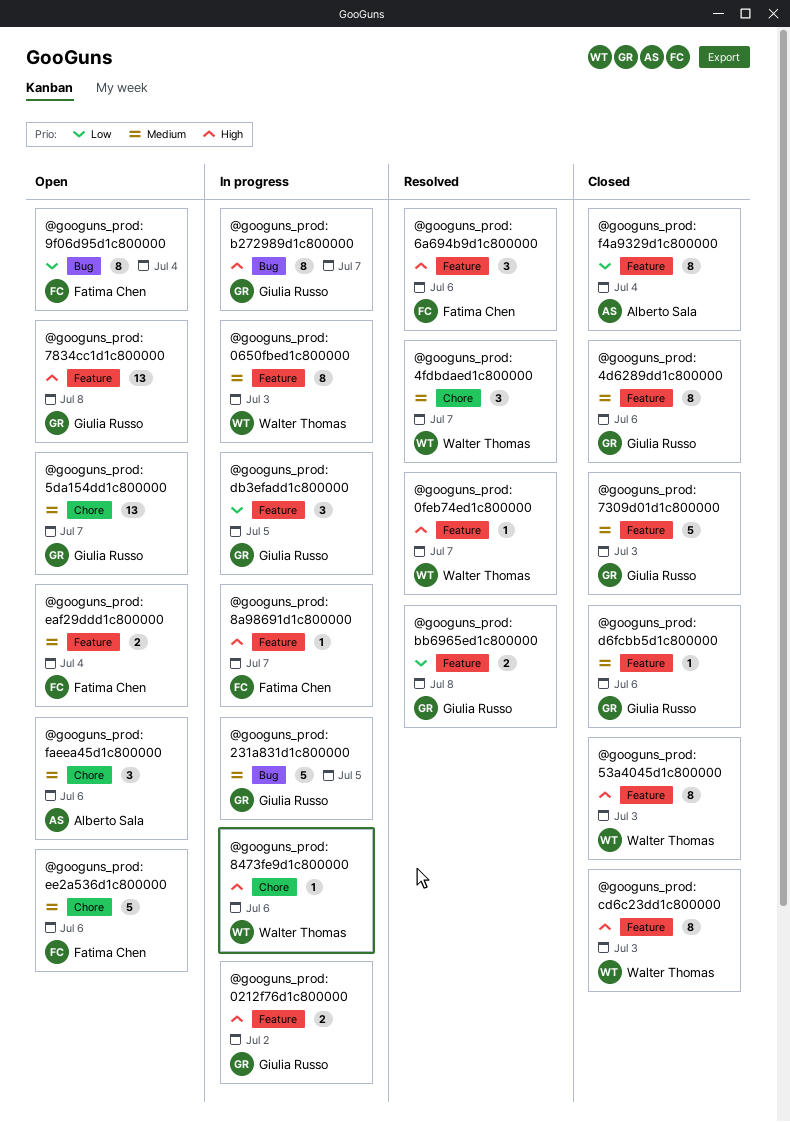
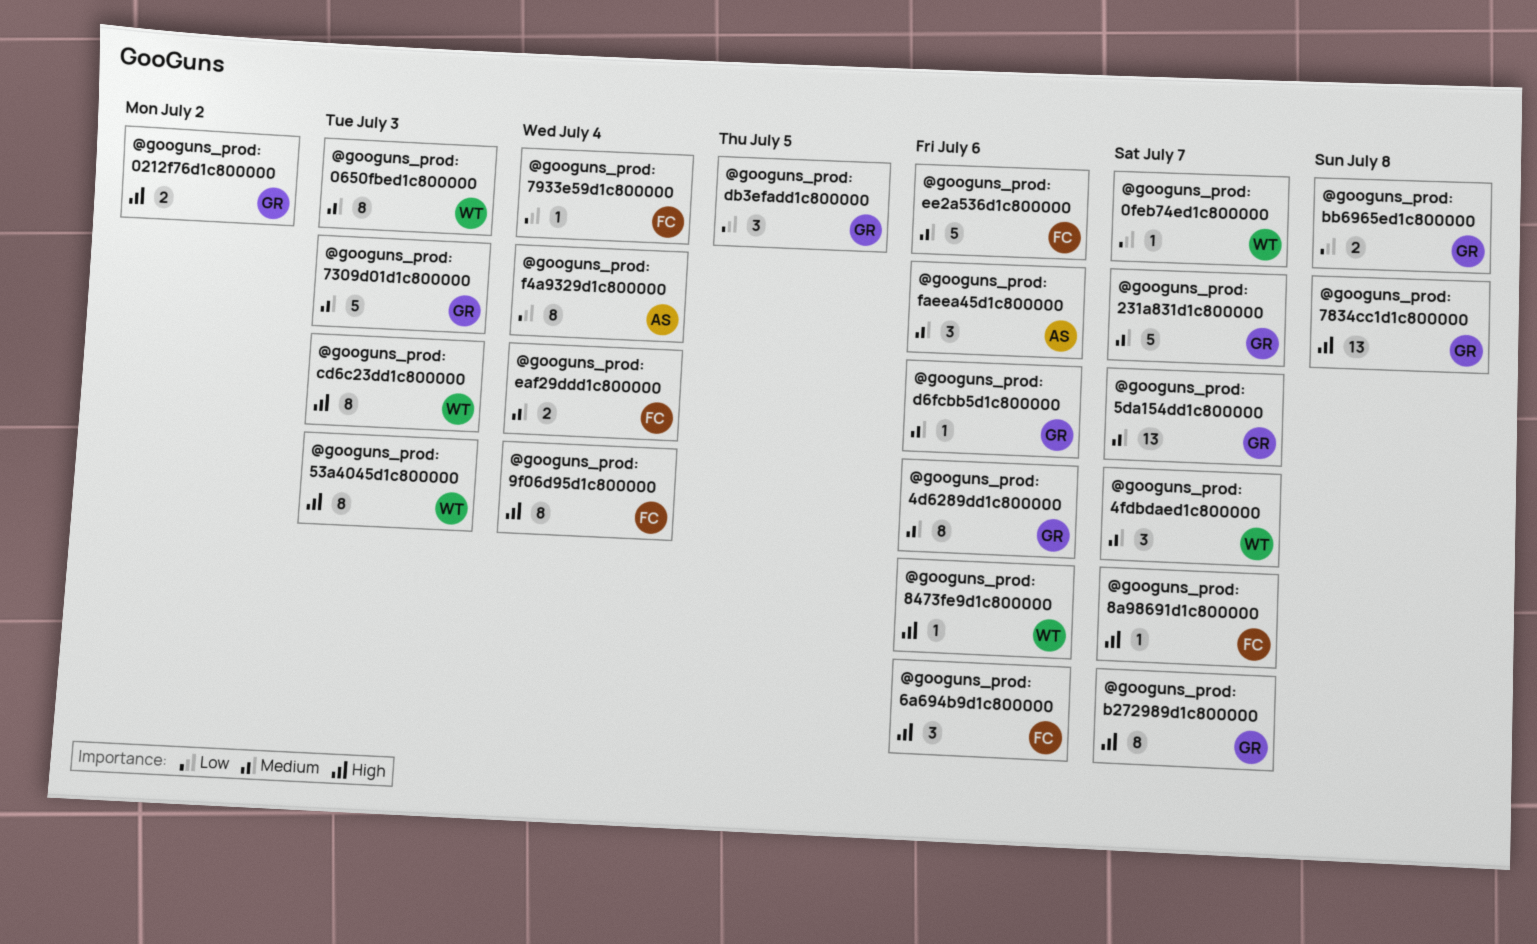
@googuns_prod: 0feb74ed1c800000, priority: High -> Low
@googuns_prod: 231a831d1c800000, due: Jul 5 -> Jul 7
@googuns_prod: 7933e59d1c800000: none -> present
@googuns_prod: 9f06d95d1c800000, priority: Low -> High

